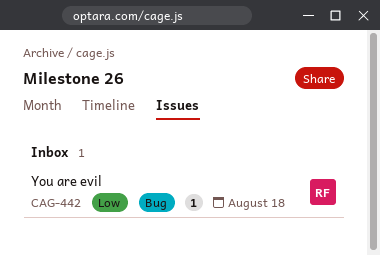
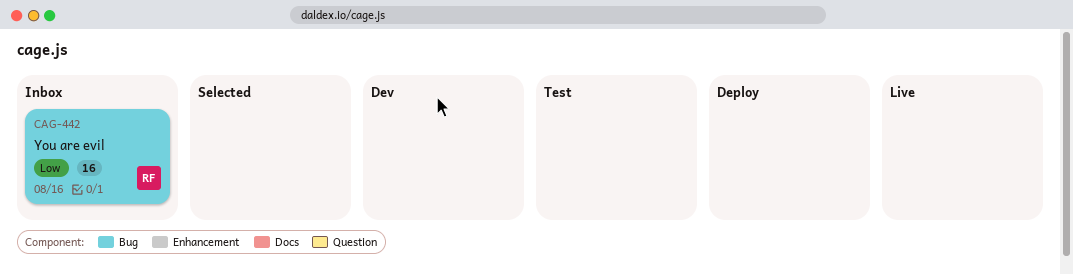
CAG-442, estimate: 1 -> 16
CAG-442, due: Aug 18 -> Aug 16

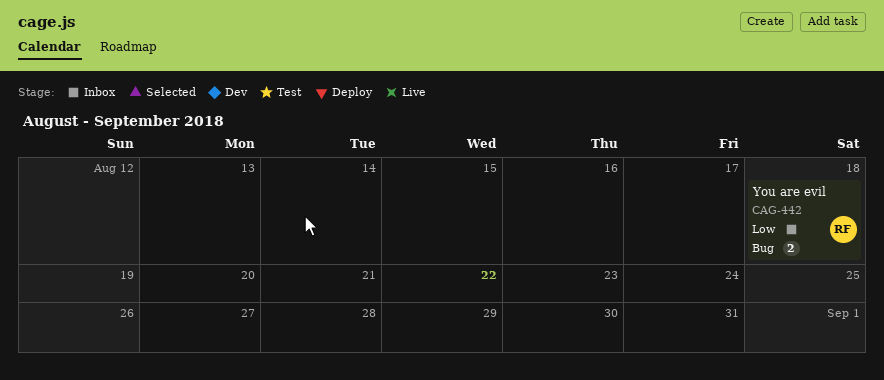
CAG-442, estimate: 16 -> 2
CAG-442, due: Aug 16 -> Aug 18

